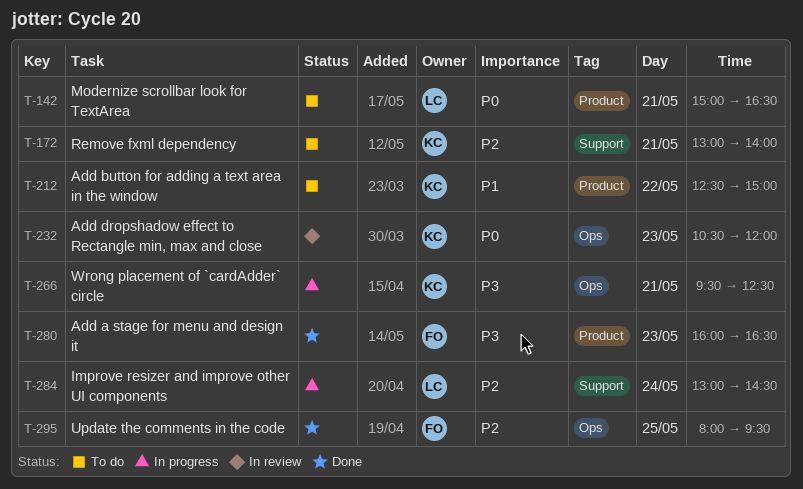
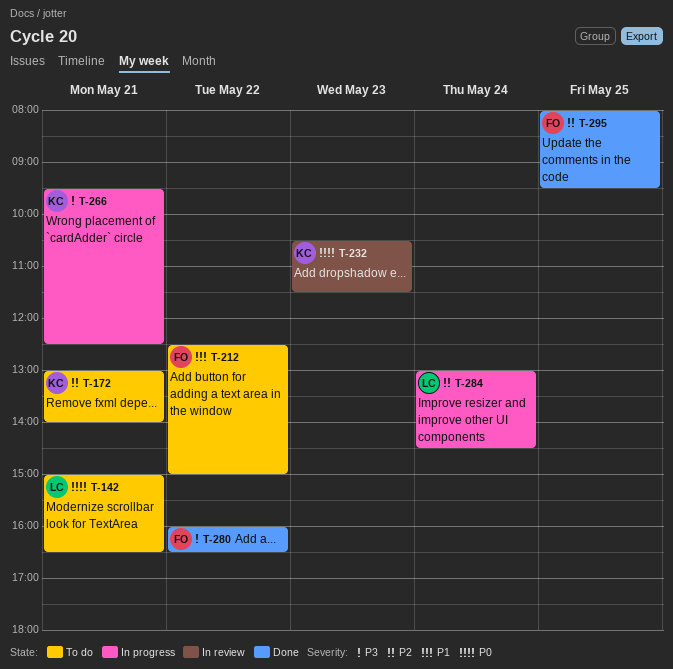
T-212, owner: KC -> FO
T-232, ends: 12:00 -> 11:30
T-280, day: May 23 -> May 22

